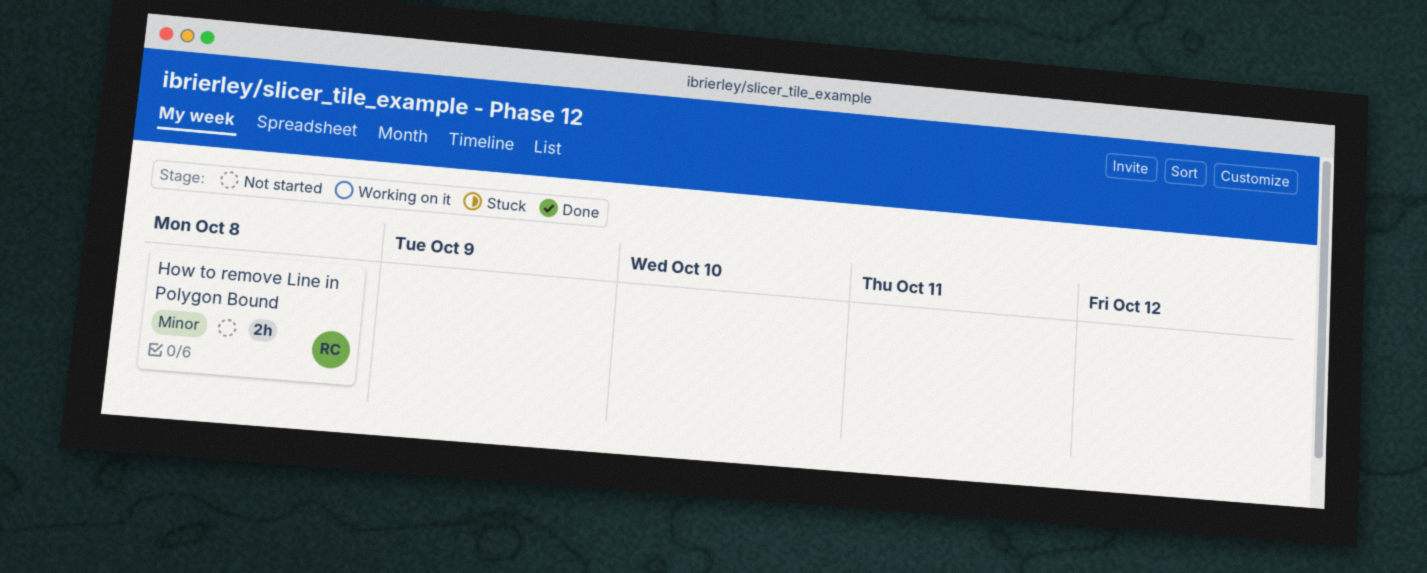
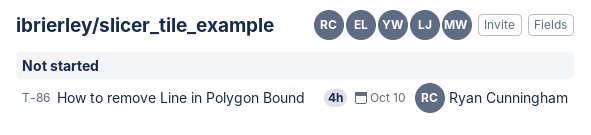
How to remove Line in Polygon Bound, estimate: 2h -> 4h
How to remove Line in Polygon Bound, due: Oct 8 -> Oct 10

